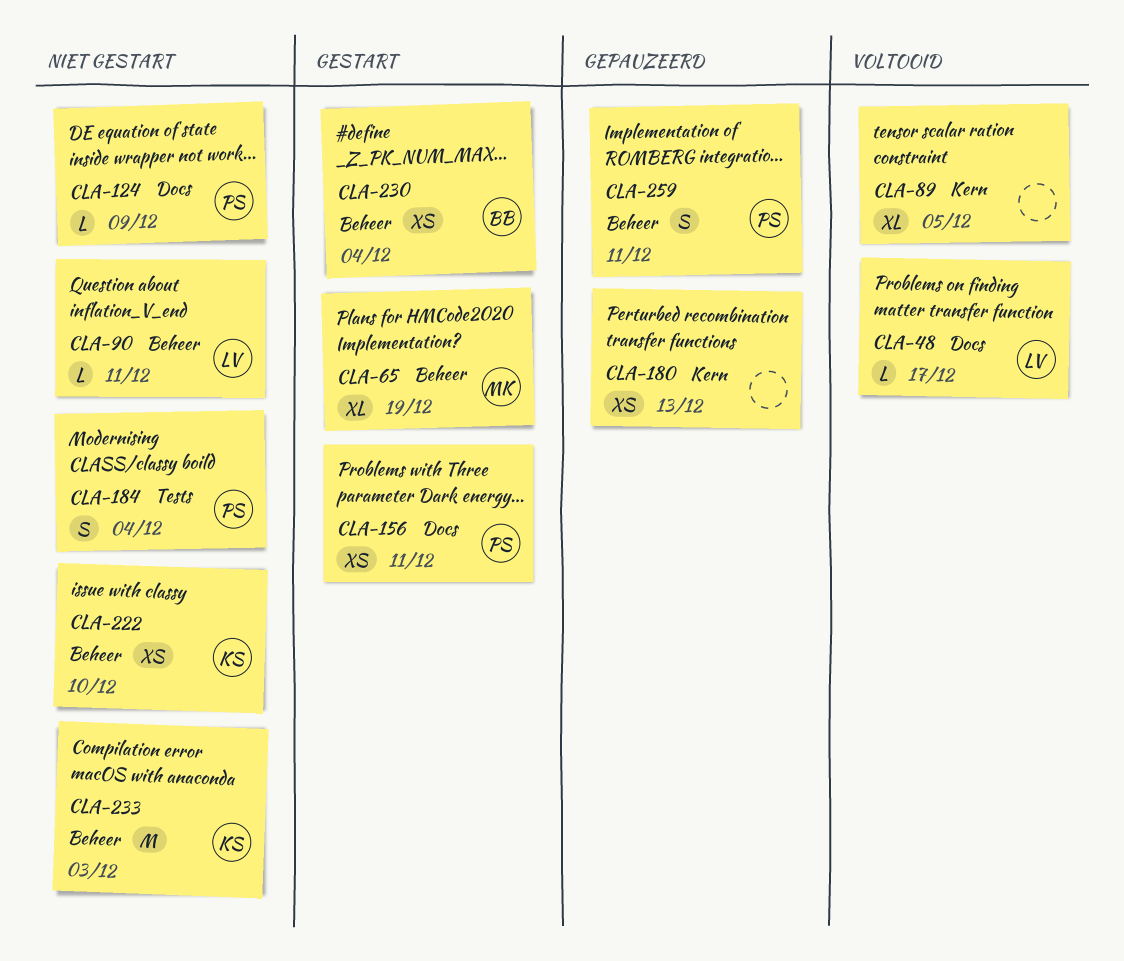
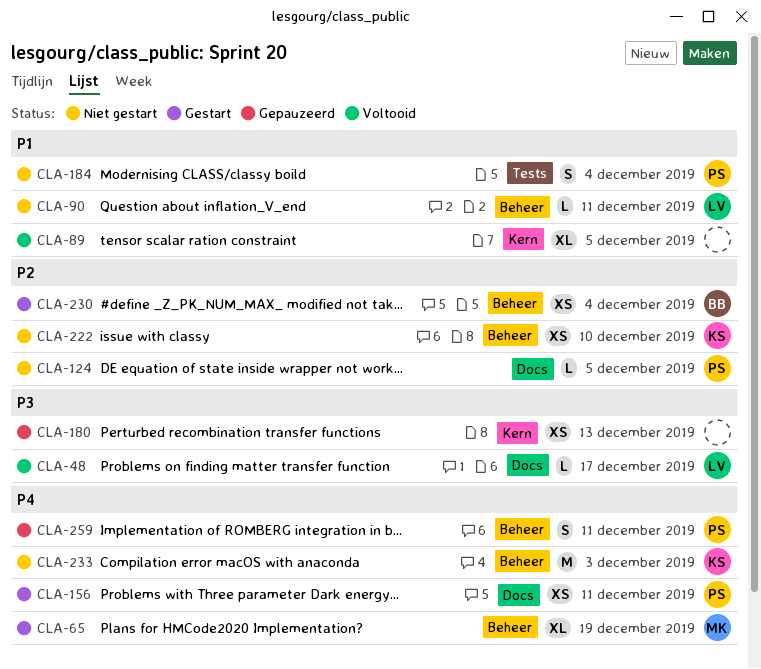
CLA-124, due: Dec 9 -> Dec 5

